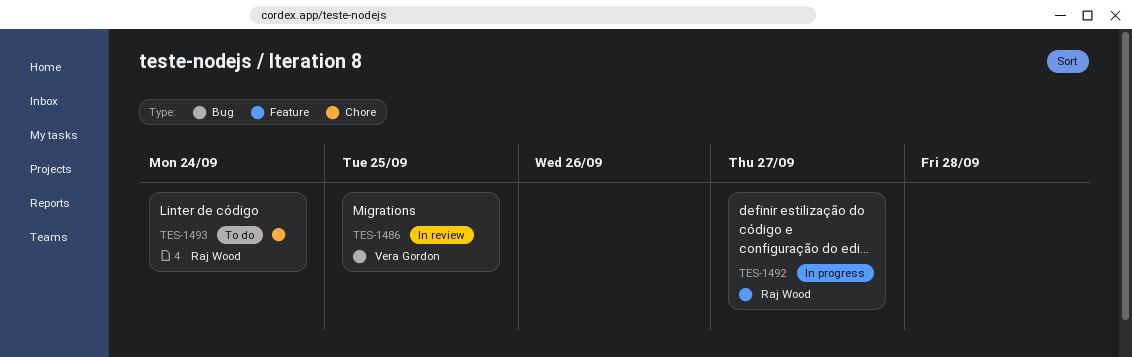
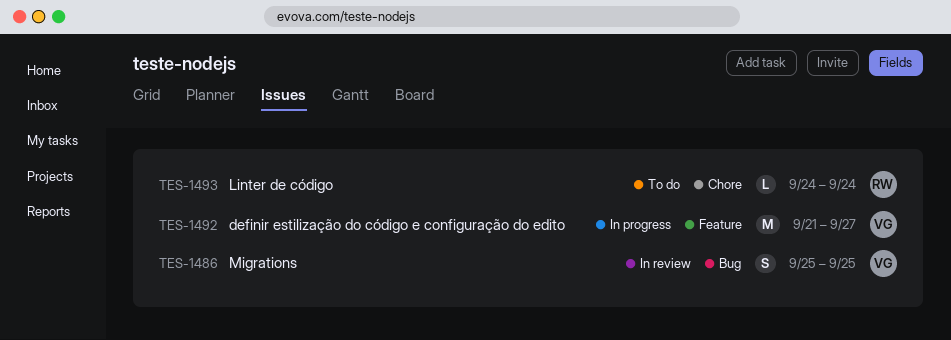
TES-1492, owner: Raj Wood -> Vera Gordon

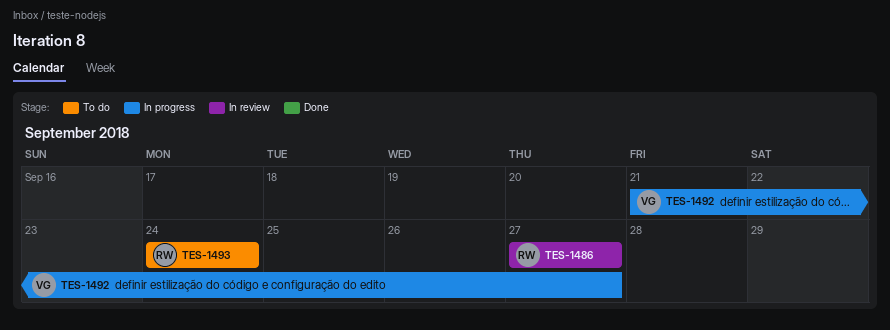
TES-1486, owner: VG -> RW
TES-1486, start: Sep 25 -> Sep 27
TES-1486, due: Sep 25 -> Sep 27

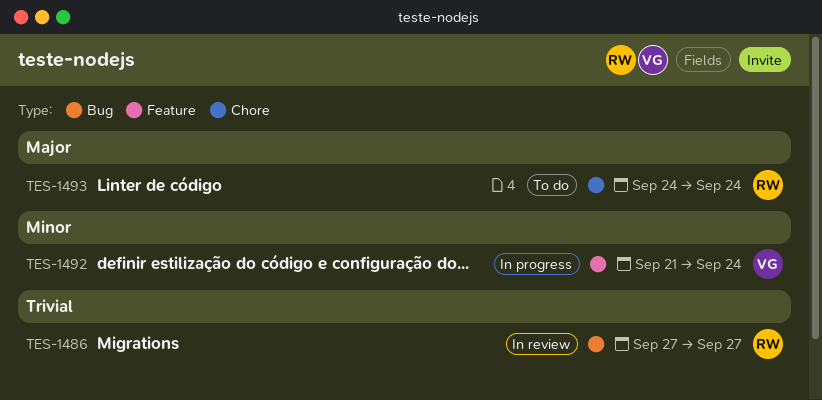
TES-1492, due: Sep 27 -> Sep 24

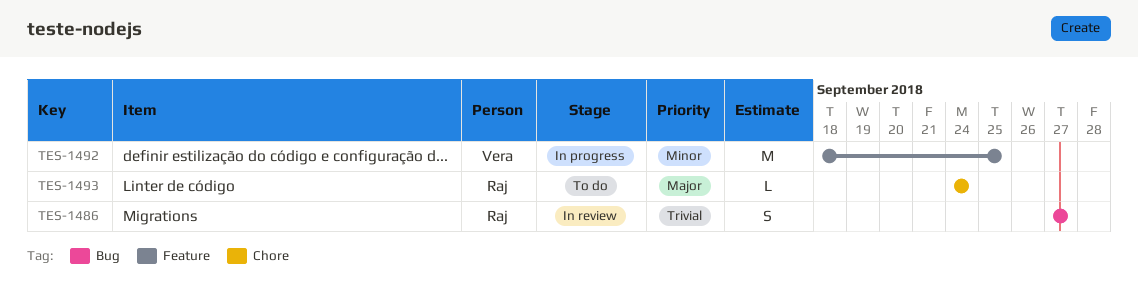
TES-1492, start: Sep 21 -> Sep 18
TES-1492, due: Sep 24 -> Sep 25

